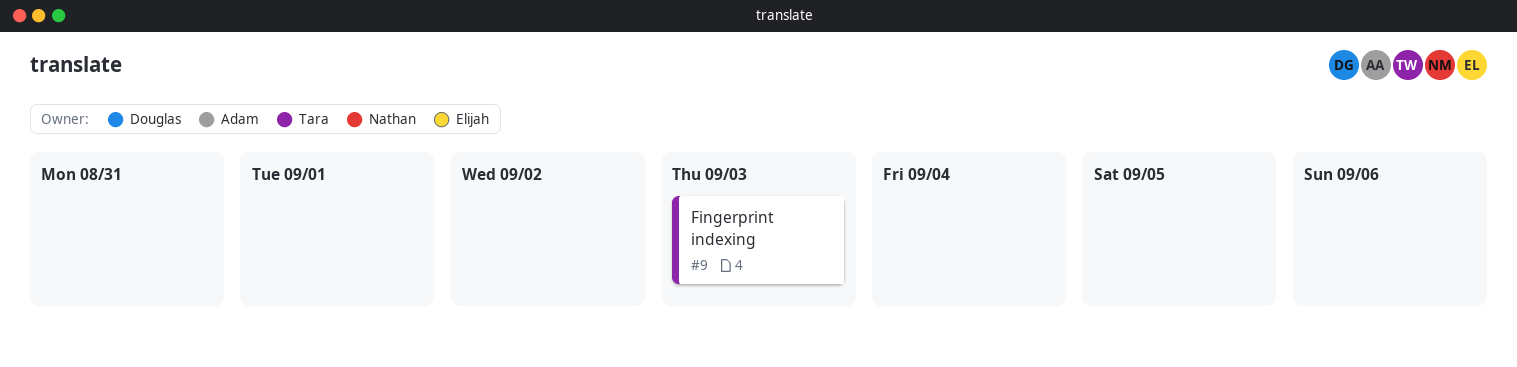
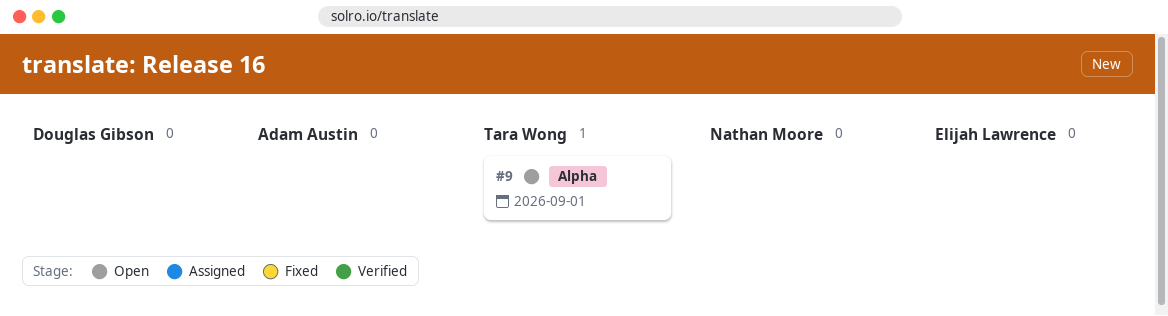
#9, due: Sep 3 -> Sep 1

